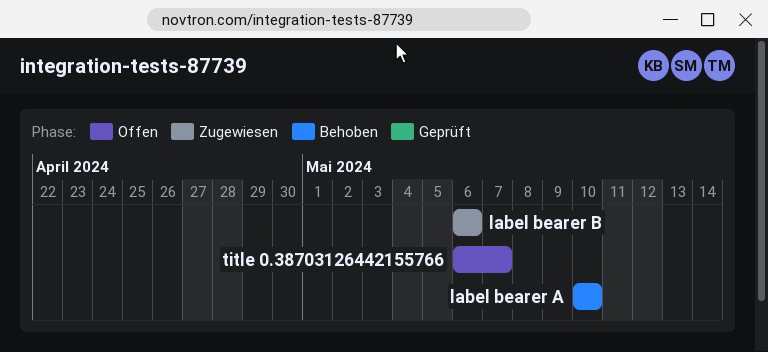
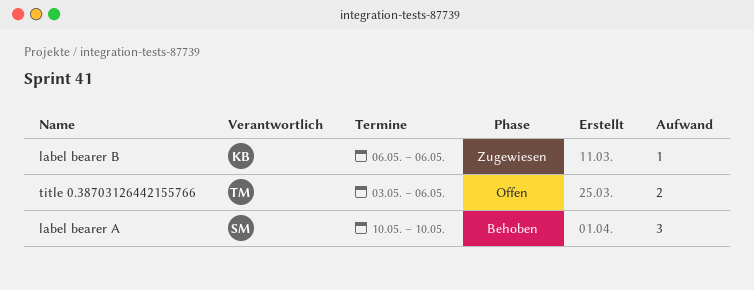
title 0.38703126442155766, start: May 6 -> May 3
title 0.38703126442155766, due: May 7 -> May 6

